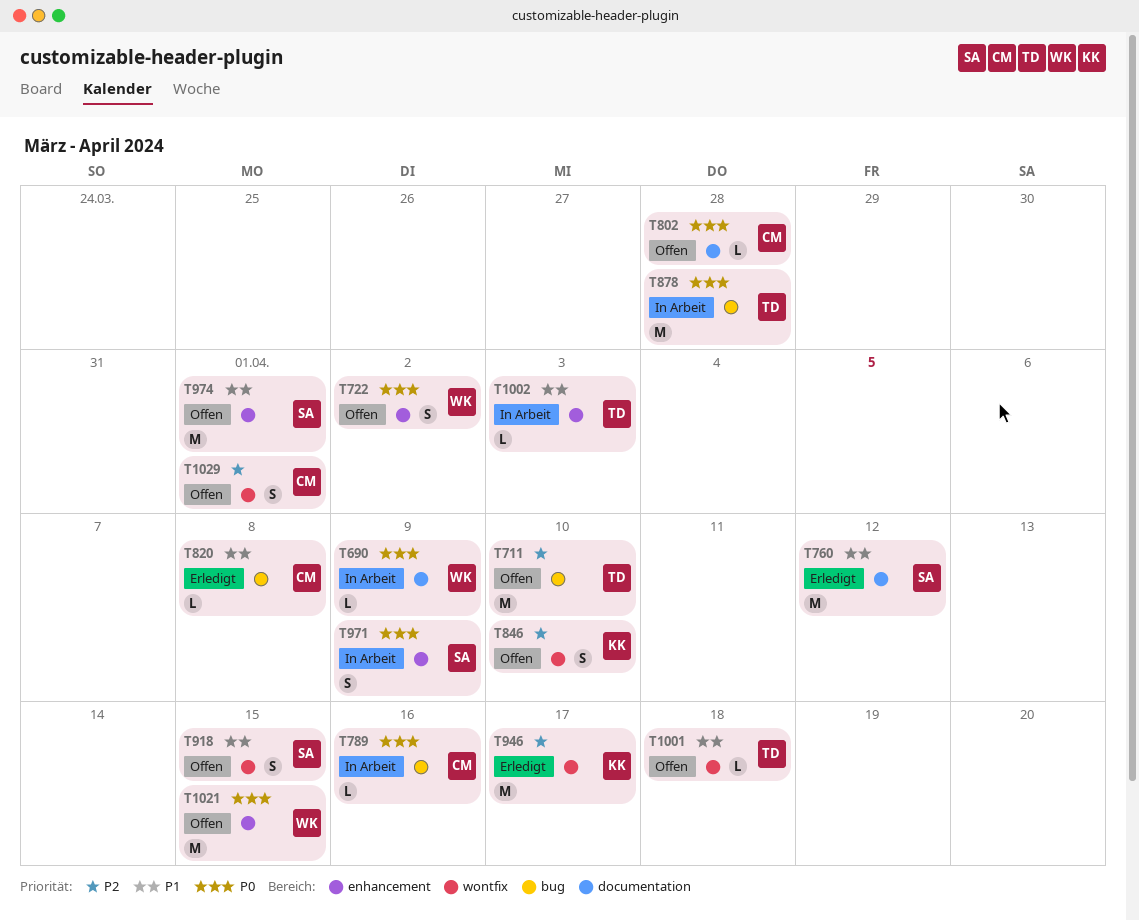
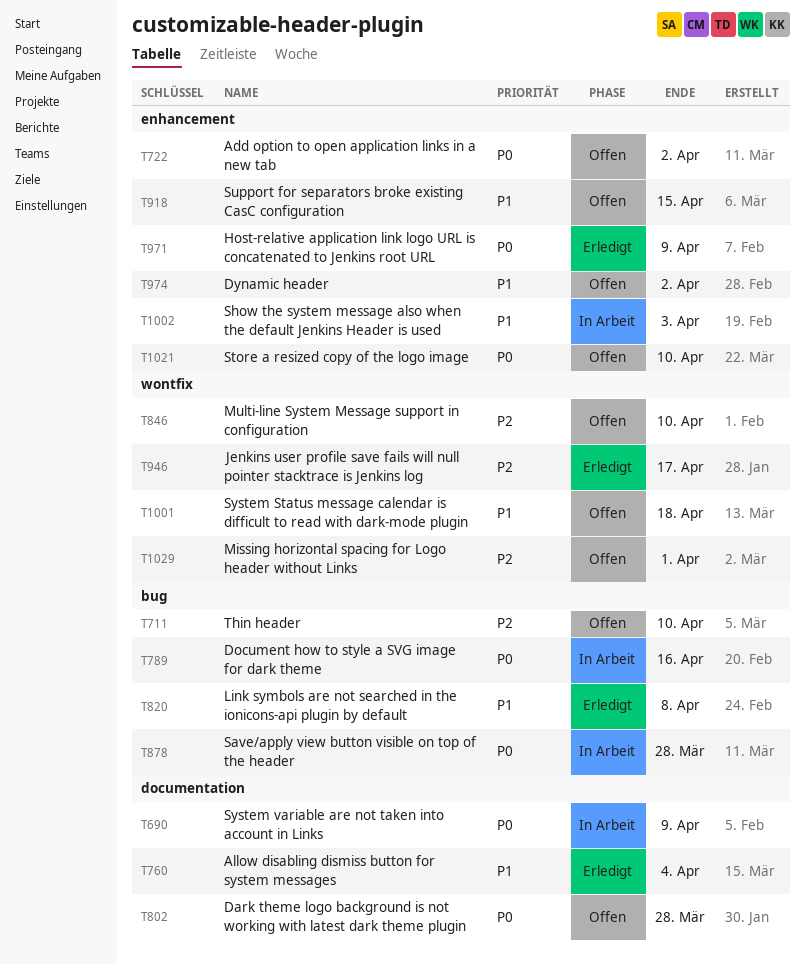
T760, due: Apr 12 -> Apr 4
T918, label: wontfix -> enhancement
T971, status: In Arbeit -> Erledigt
T974, due: Apr 1 -> Apr 2
T1021, due: Apr 15 -> Apr 10

